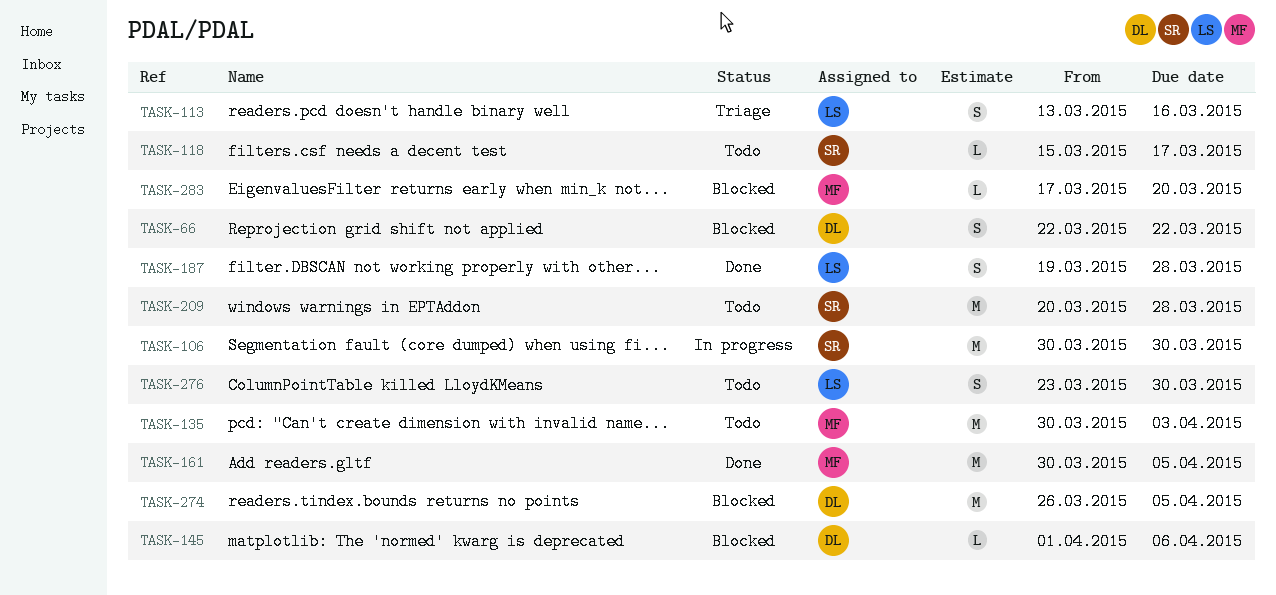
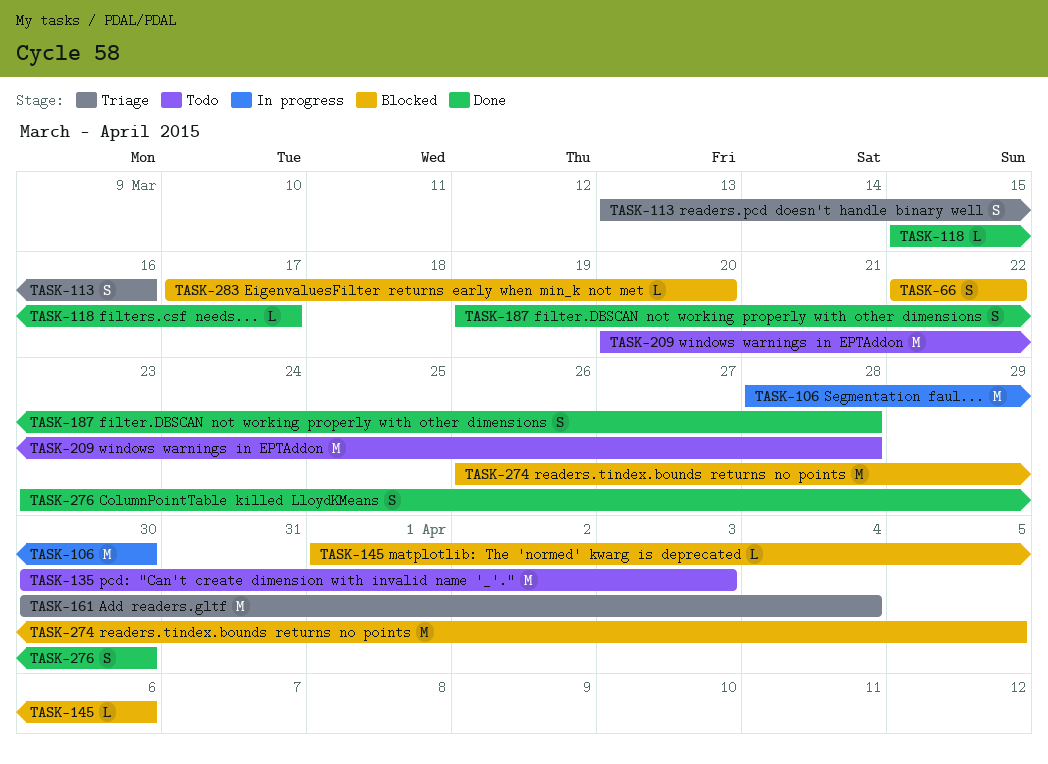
TASK-106, start: Mar 30 -> Mar 28
TASK-118, status: Todo -> Done
TASK-161, status: Done -> Triage
TASK-161, due: Apr 5 -> Apr 4
TASK-276, status: Todo -> Done

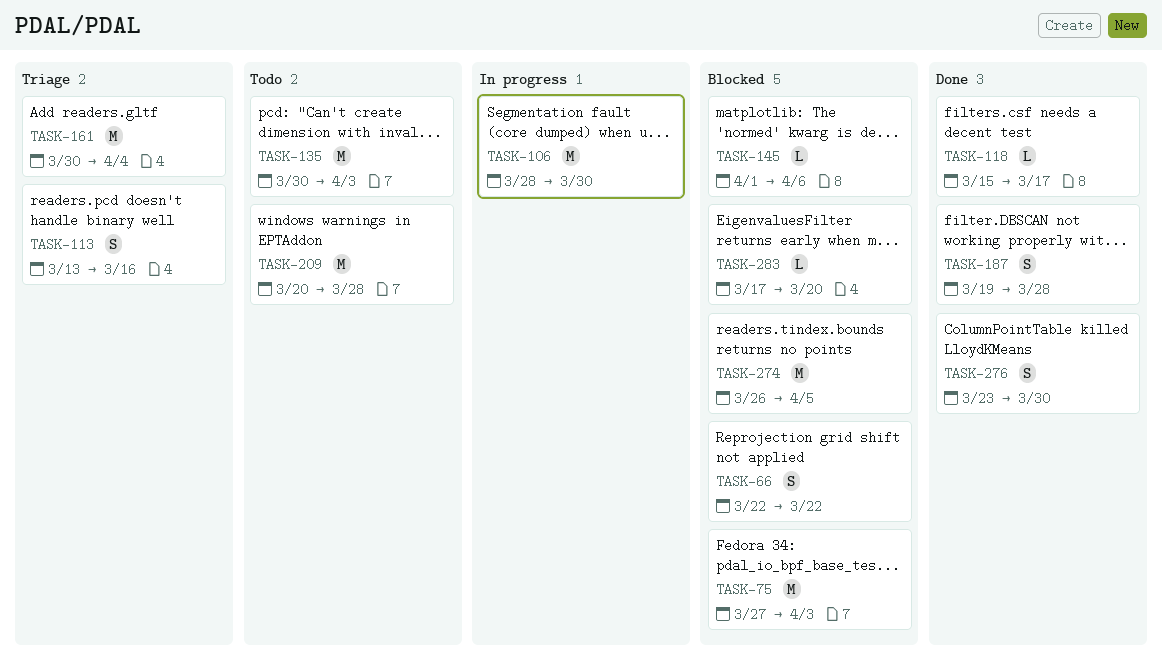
TASK-75: none -> present

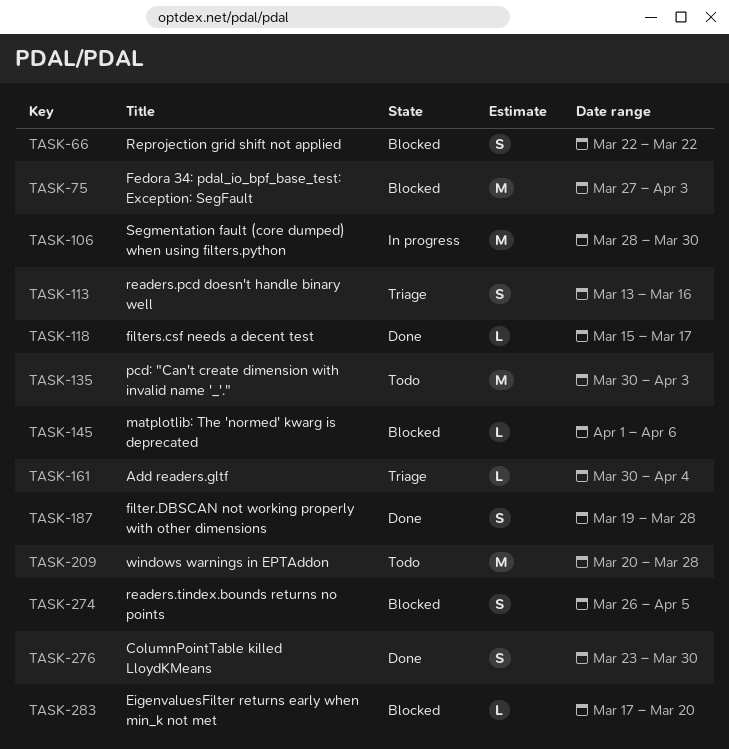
TASK-161, estimate: M -> L
TASK-274, estimate: M -> S

